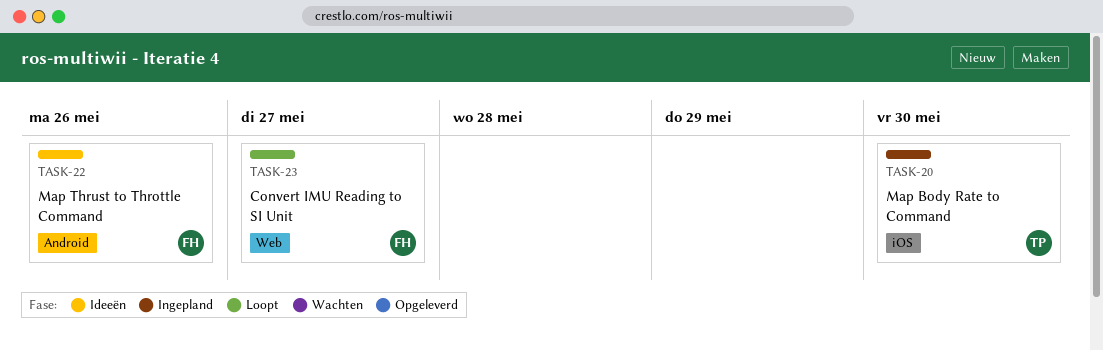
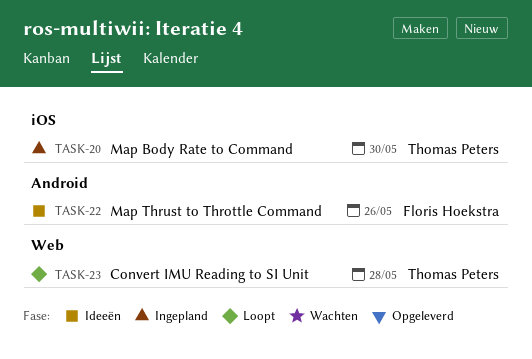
TASK-23, owner: Floris Hoekstra -> Thomas Peters
TASK-23, due: May 27 -> May 28

